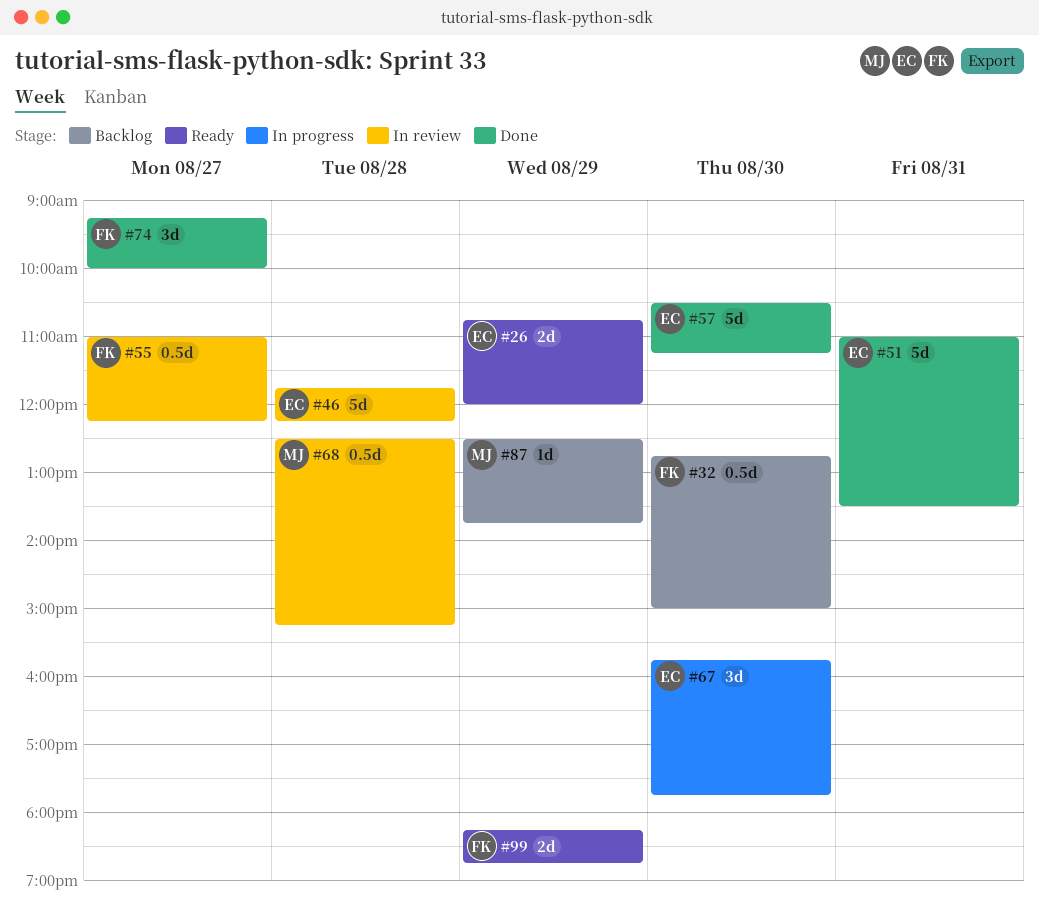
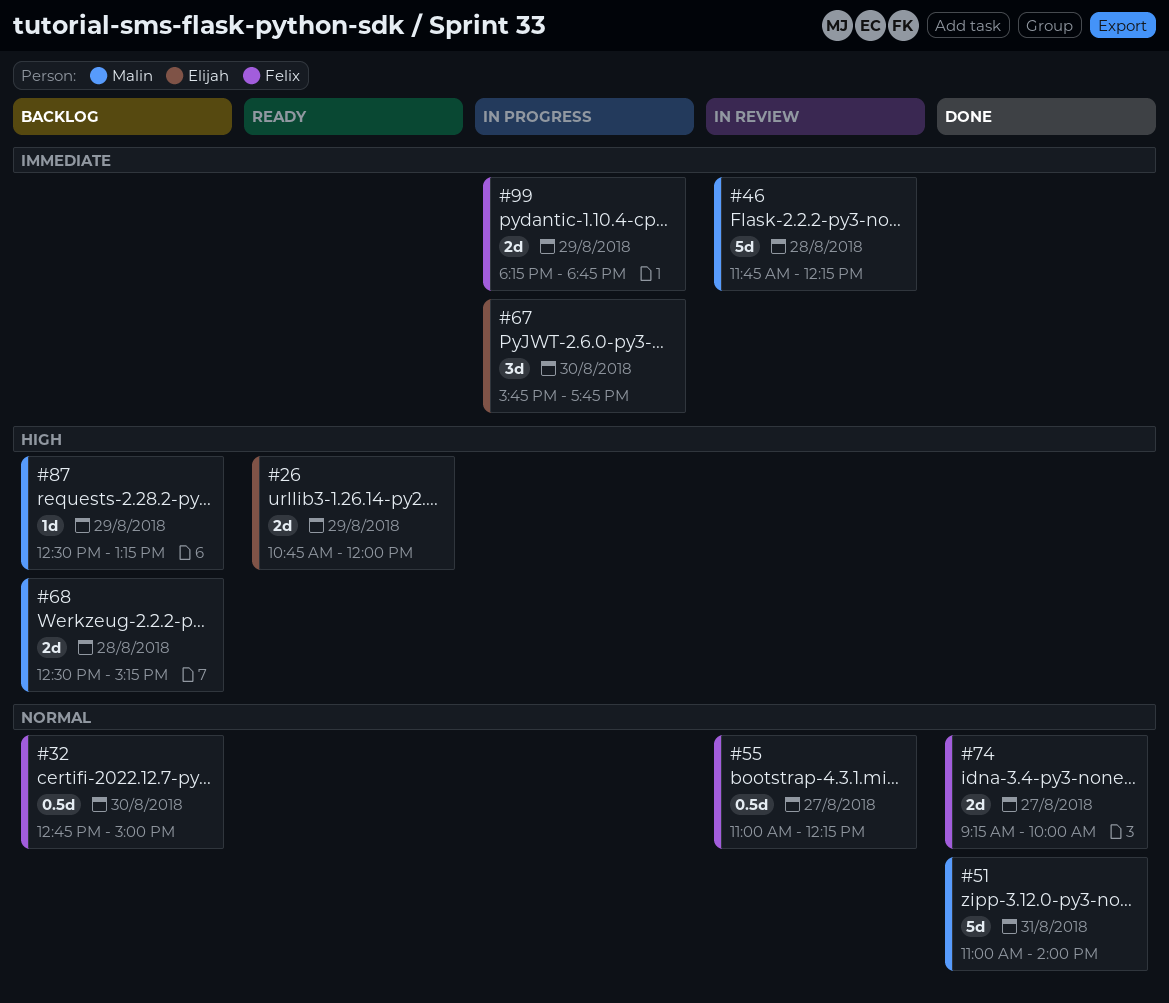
#46, owner: Elijah -> Malin
#51, owner: Elijah -> Malin
#51, ends: 13:30 -> 14:00
#57: present -> none
#68, status: In review -> Backlog
#68, estimate: 0.5d -> 2d
#74, estimate: 3d -> 2d
#87, ends: 13:45 -> 13:15
#99, status: Ready -> In progress

